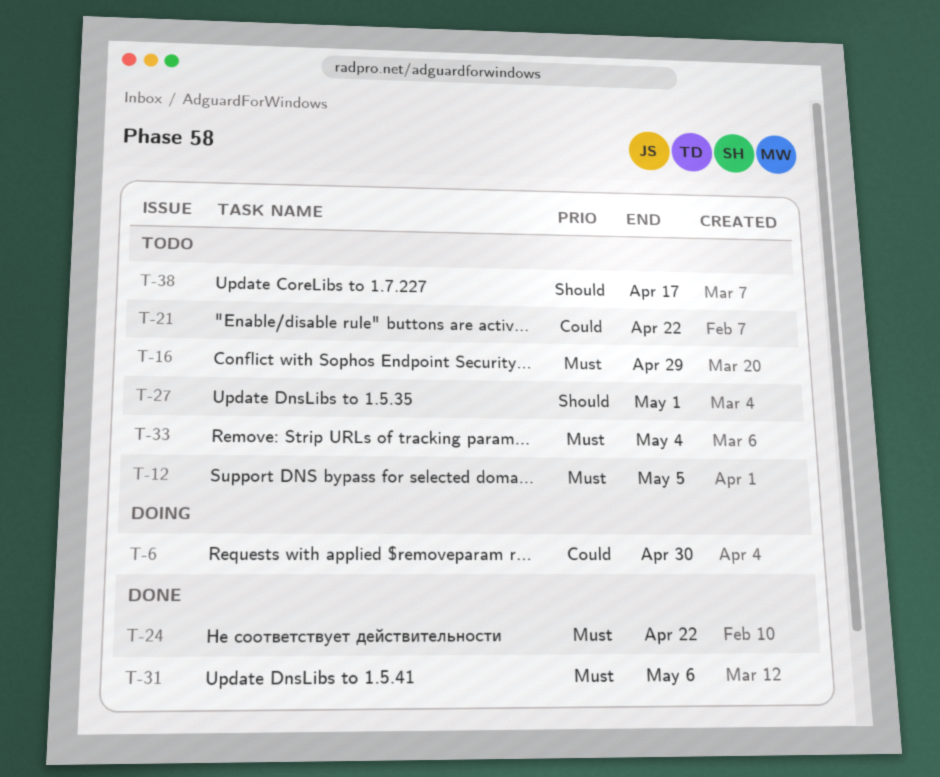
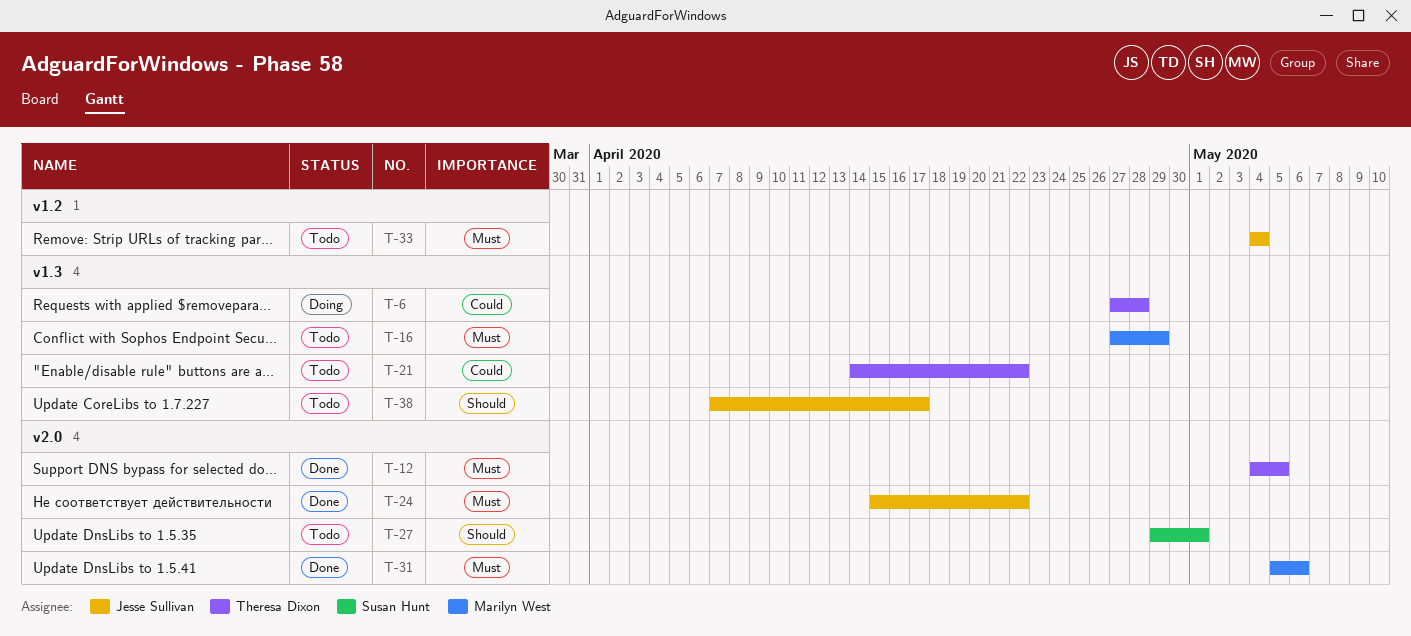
T-6, due: Apr 30 -> Apr 28
T-12, status: Todo -> Done

